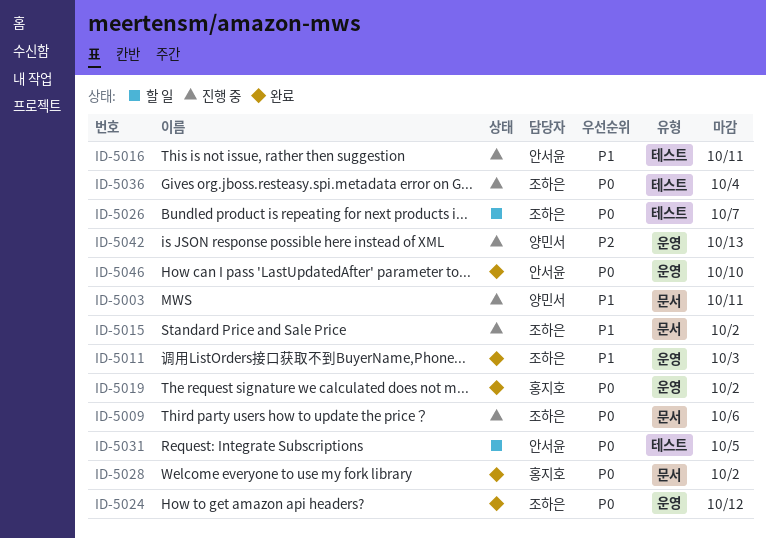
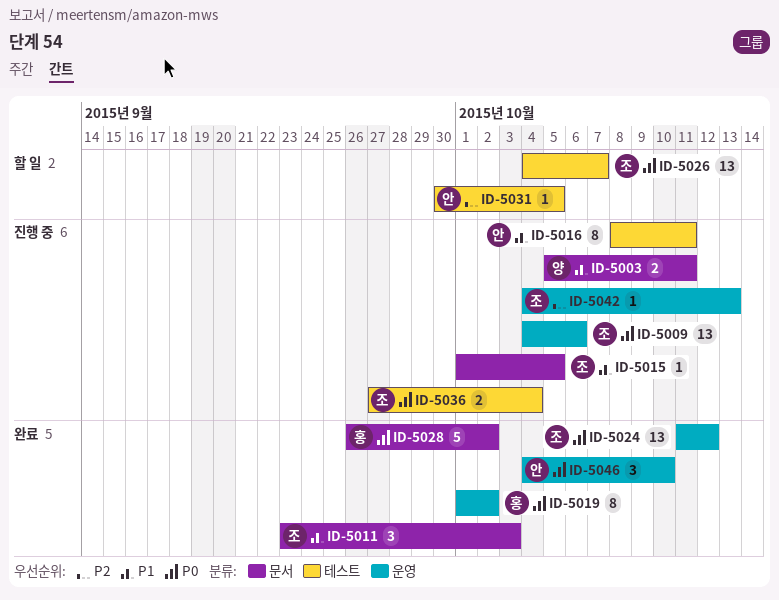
ID-5009, label: 문서 -> 운영
ID-5011, label: 운영 -> 문서
ID-5015, due: Oct 2 -> Oct 5
ID-5031, priority: P0 -> P2
ID-5042, owner: 양민서 -> 조하은

